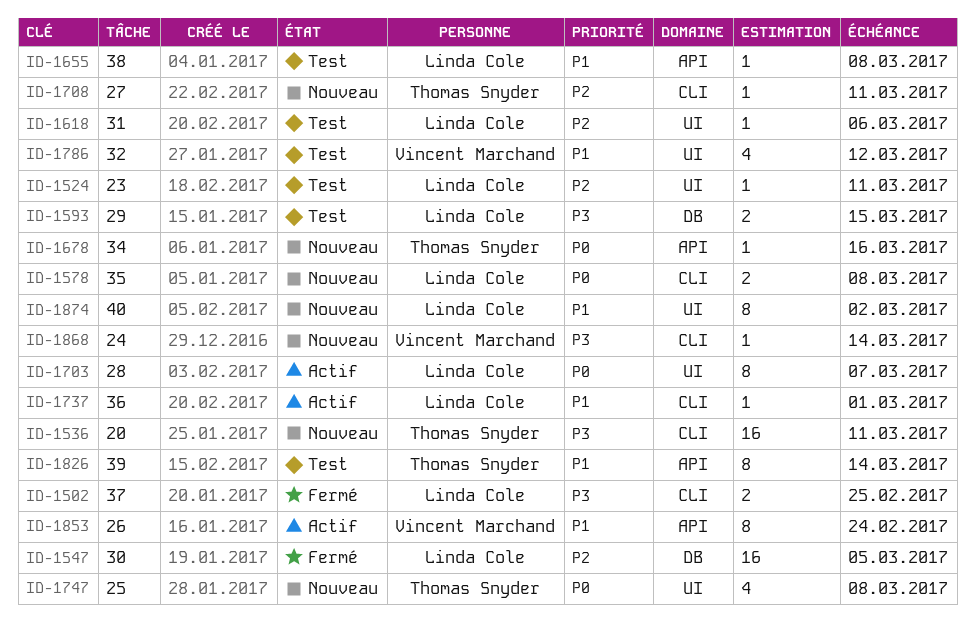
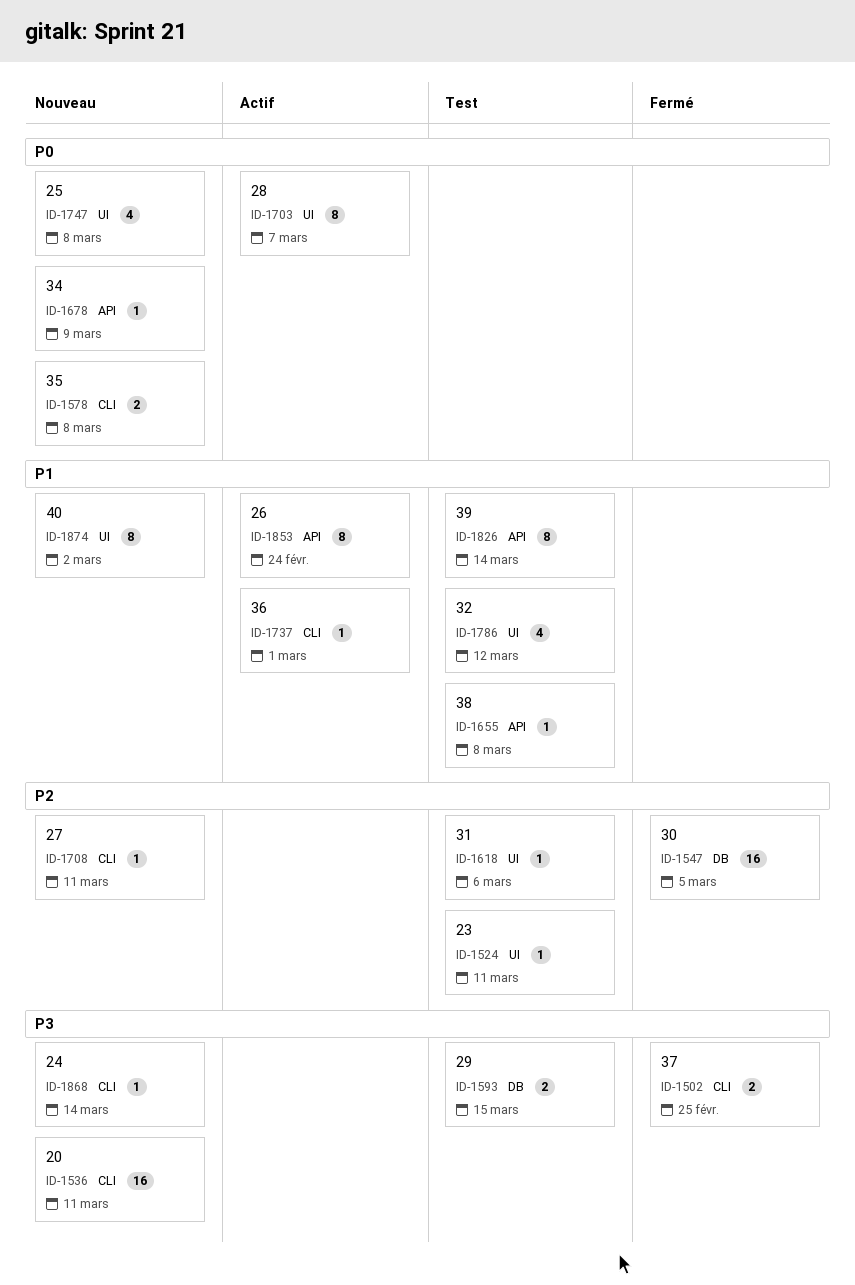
ID-1678, due: Mar 16 -> Mar 9

